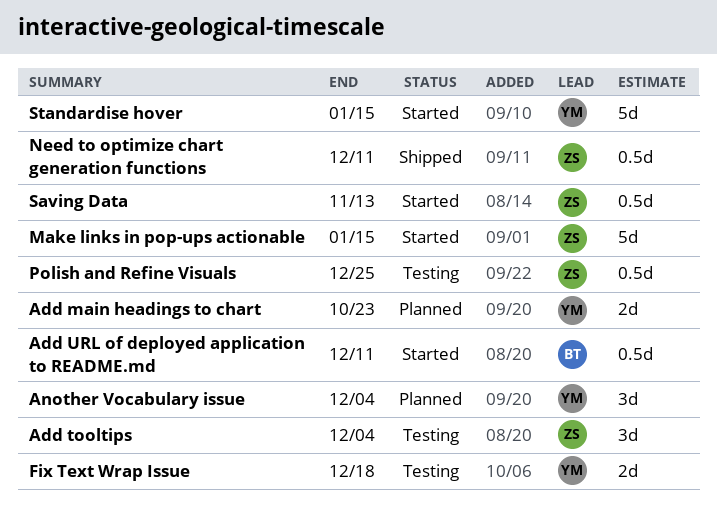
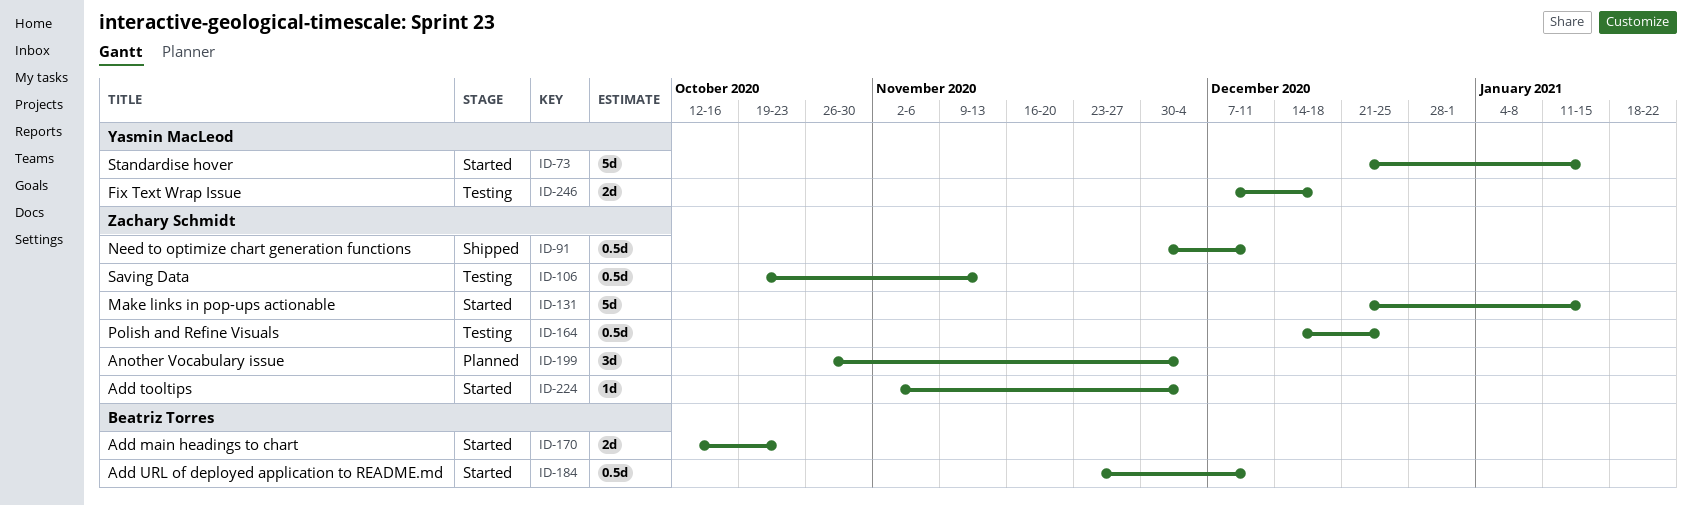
Add main headings to chart, status: Planned -> Started
Add main headings to chart, owner: Yasmin MacLeod -> Beatriz Torres
Add tooltips, status: Testing -> Started
Add tooltips, estimate: 3d -> 1d
Another Vocabulary issue, owner: Yasmin MacLeod -> Zachary Schmidt
Saving Data, status: Started -> Testing

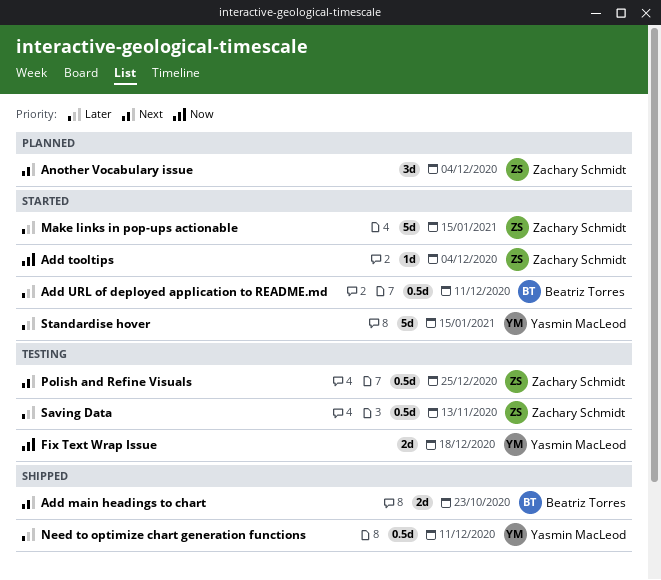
Add main headings to chart, status: Started -> Shipped
Need to optimize chart generation functions, owner: Zachary Schmidt -> Yasmin MacLeod

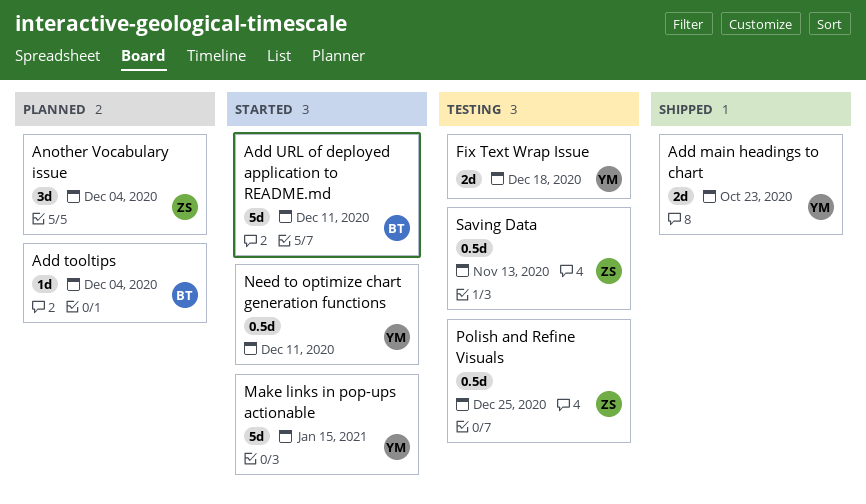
Add main headings to chart, owner: Beatriz Torres -> Yasmin MacLeod
Add tooltips, status: Started -> Planned
Add tooltips, owner: Zachary Schmidt -> Beatriz Torres
Add URL of deployed application to README.md, estimate: 0.5d -> 5d
Make links in pop-ups actionable, owner: Zachary Schmidt -> Yasmin MacLeod
Need to optimize chart generation functions, status: Shipped -> Started
Standardise hover: present -> none

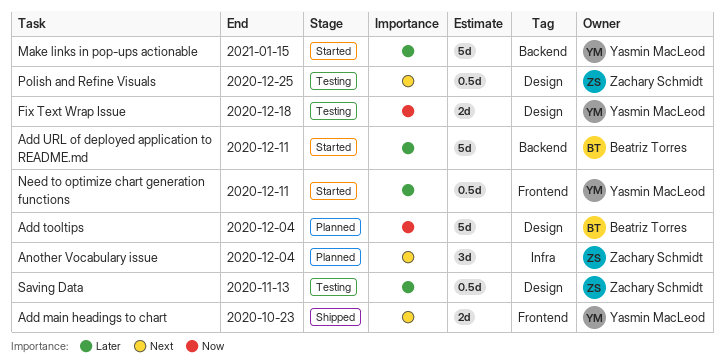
Add tooltips, estimate: 1d -> 5d

